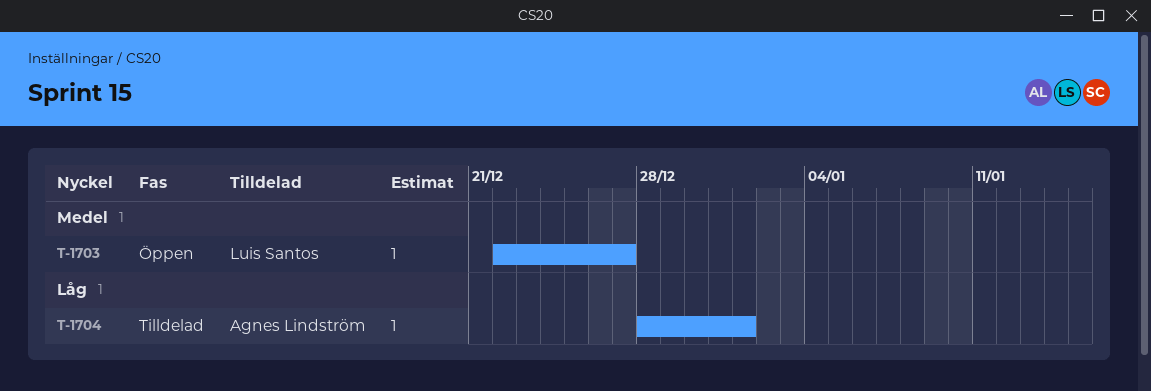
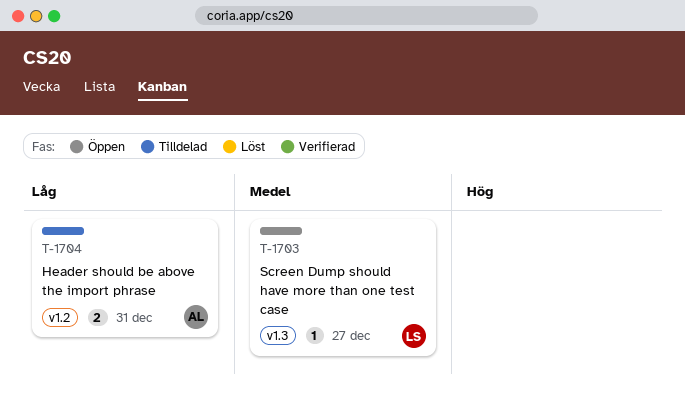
T-1704, estimate: 1 -> 2
T-1704, due: Jan 1 -> Dec 31

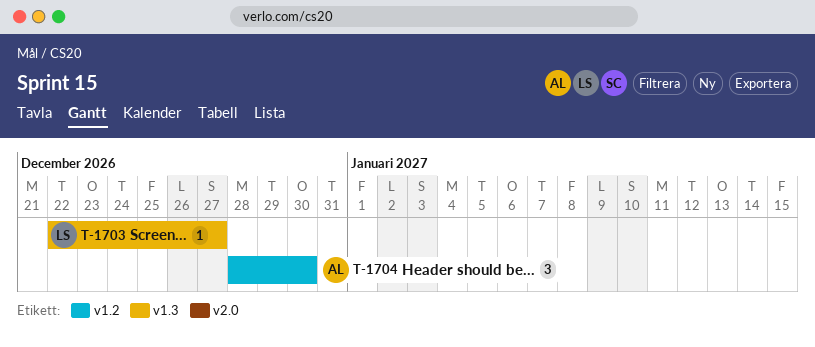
T-1704, estimate: 2 -> 3
T-1704, due: Dec 31 -> Dec 30

